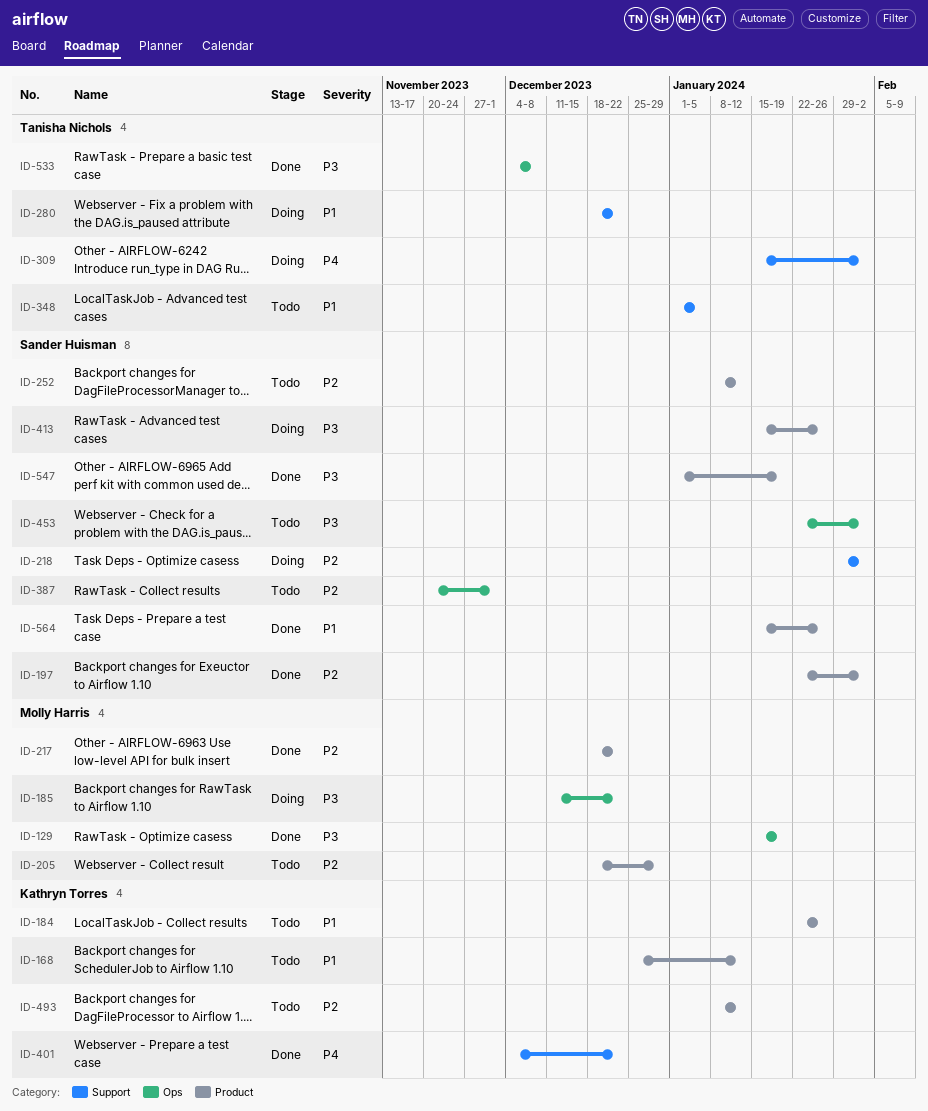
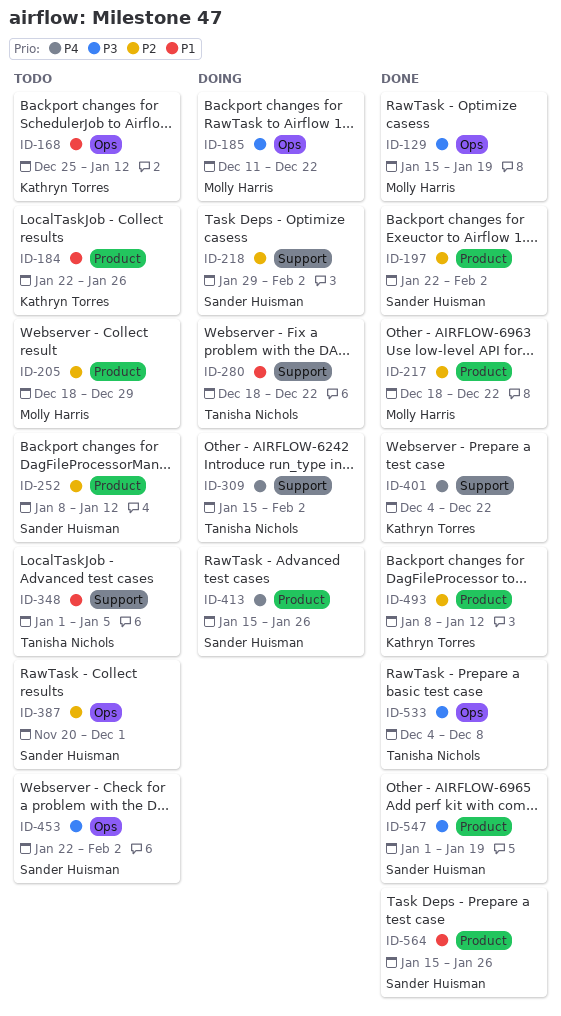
ID-168, label: Product -> Ops
ID-413, priority: P3 -> P4
ID-493, status: Todo -> Done

